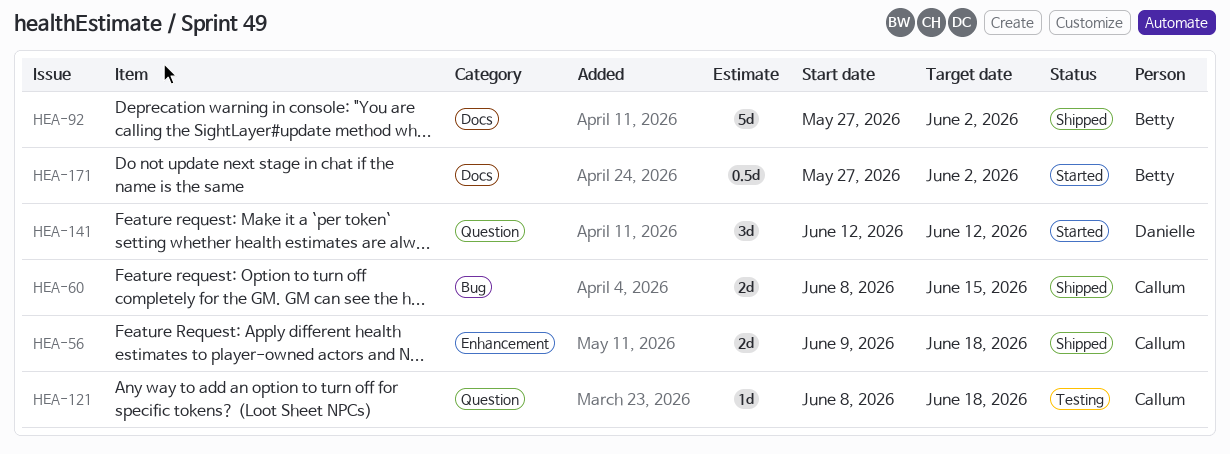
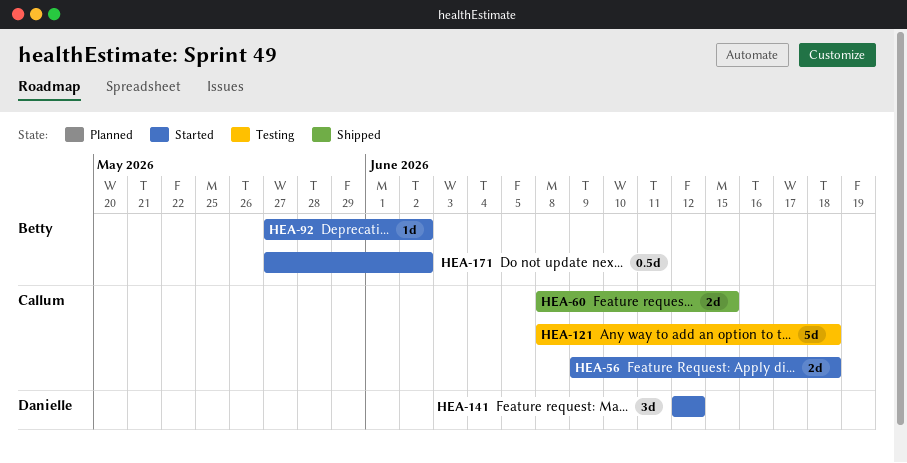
HEA-56, status: Shipped -> Started
HEA-92, status: Shipped -> Started
HEA-92, estimate: 5d -> 1d
HEA-121, estimate: 1d -> 5d

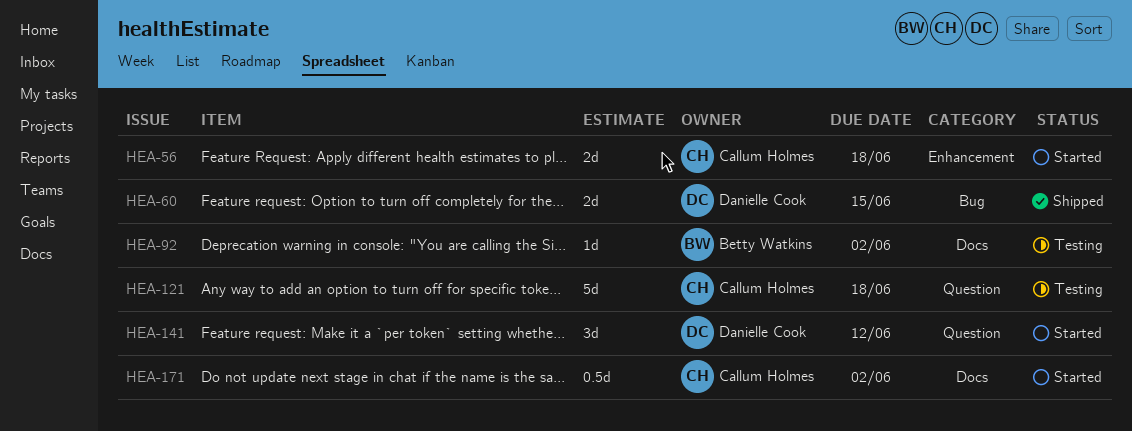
HEA-60, owner: Callum Holmes -> Danielle Cook
HEA-92, status: Started -> Testing
HEA-171, owner: Betty Watkins -> Callum Holmes

